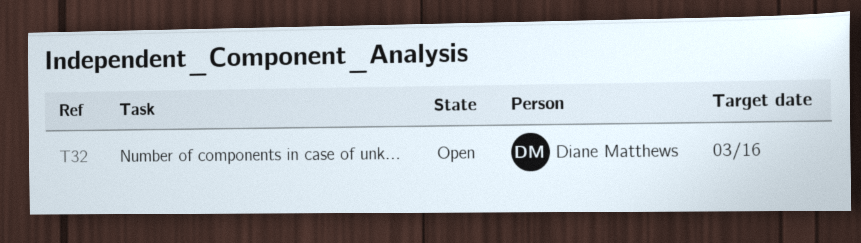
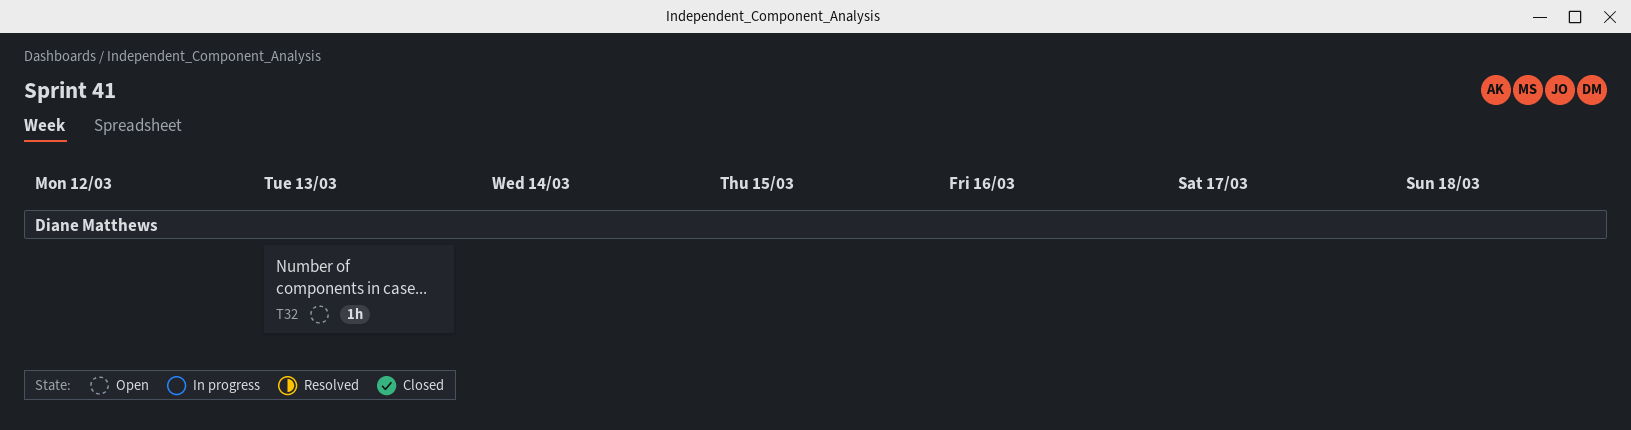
T32, due: Mar 16 -> Mar 13

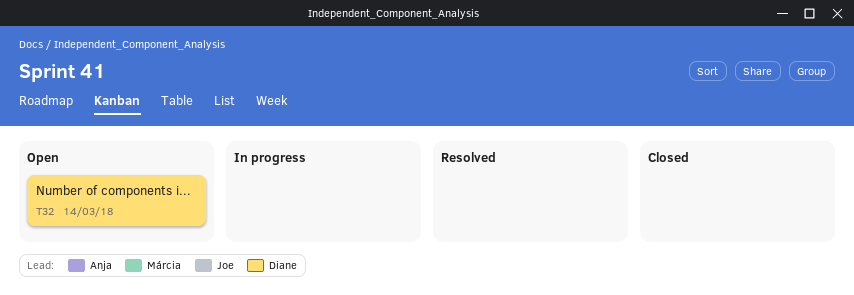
T32, due: Mar 13 -> Mar 14

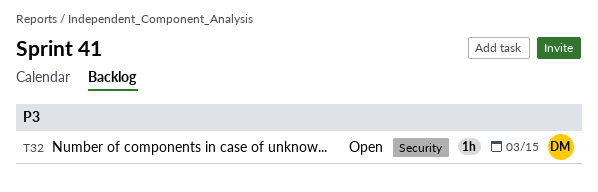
T32, due: Mar 14 -> Mar 15

